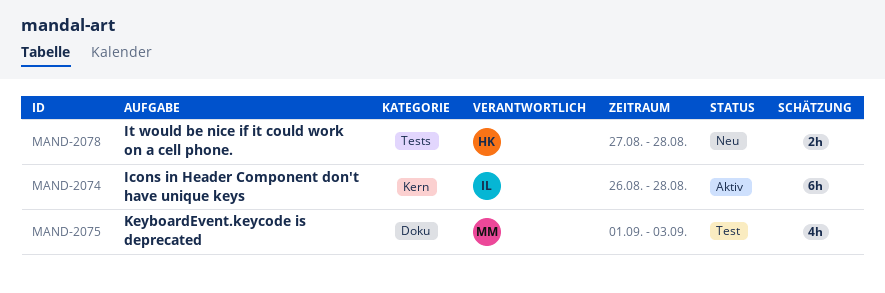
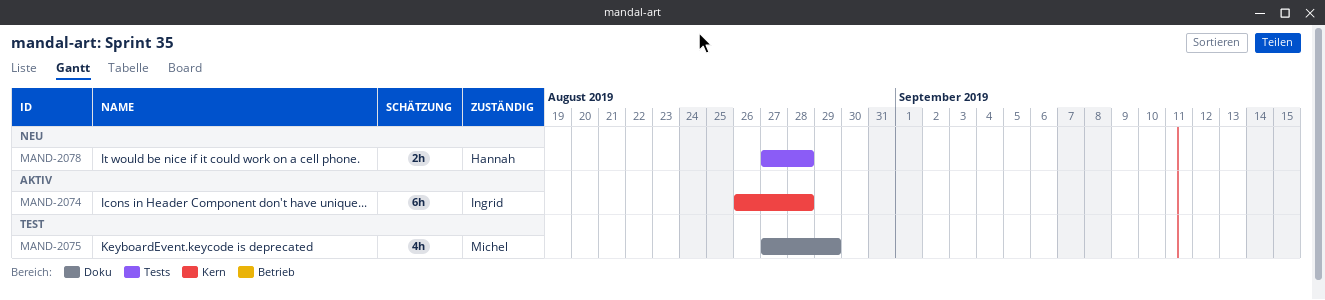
MAND-2075, start: Sep 1 -> Aug 27
MAND-2075, due: Sep 3 -> Aug 29

